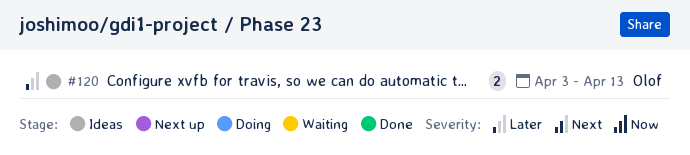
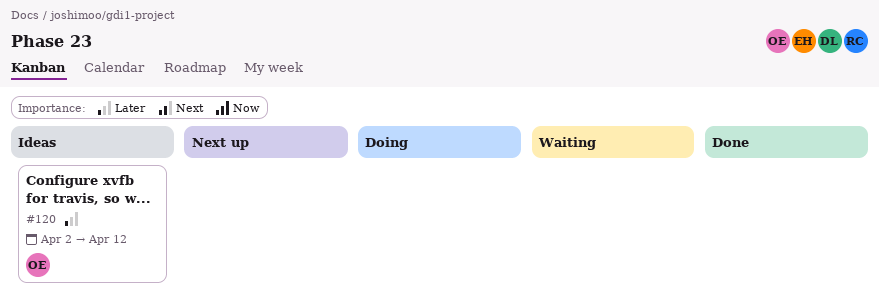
#120, start: Apr 3 -> Apr 2
#120, due: Apr 13 -> Apr 12

